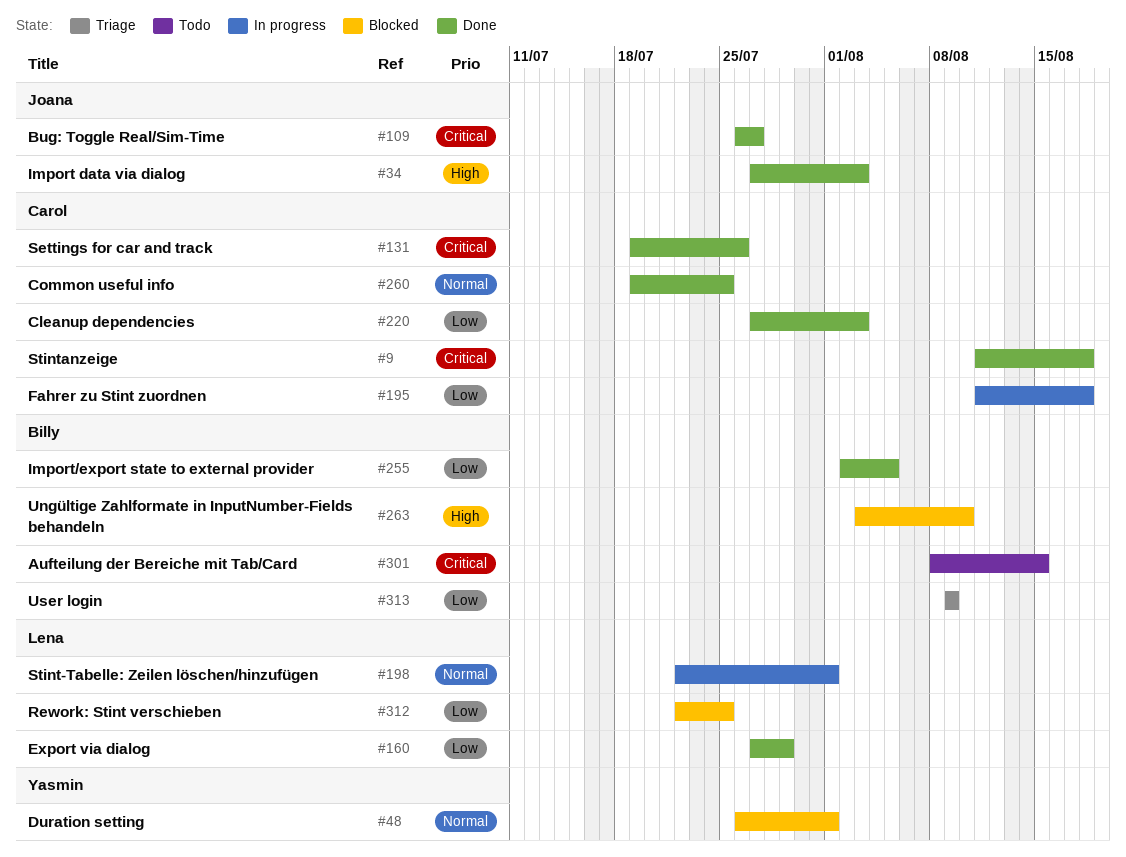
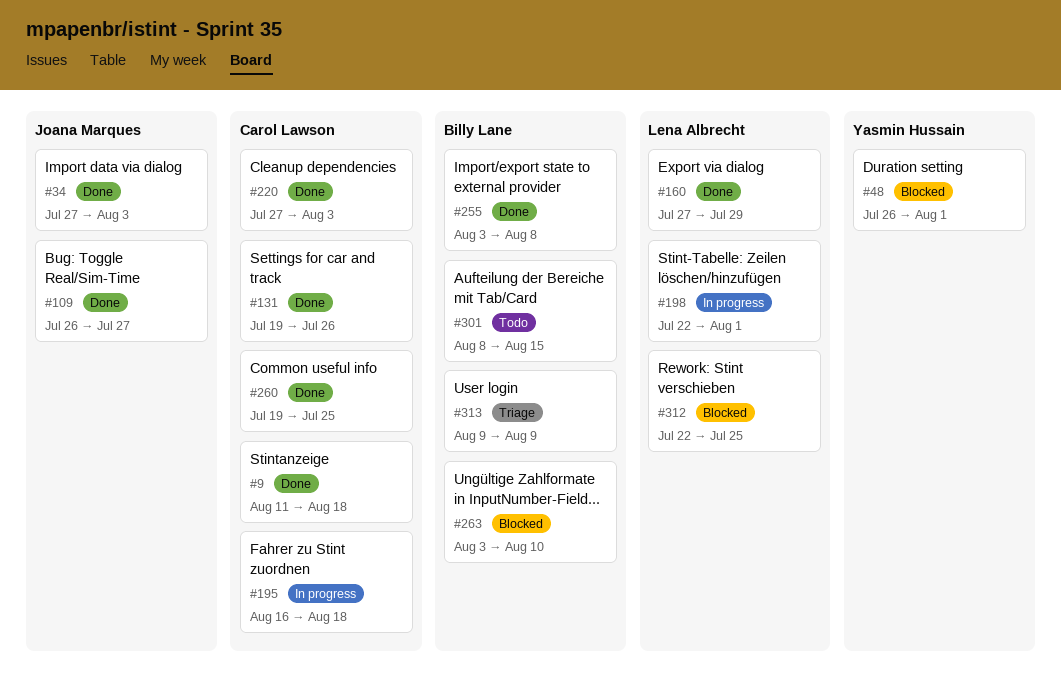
#195, start: Aug 11 -> Aug 16
#255, start: Aug 2 -> Aug 3
#255, due: Aug 5 -> Aug 8

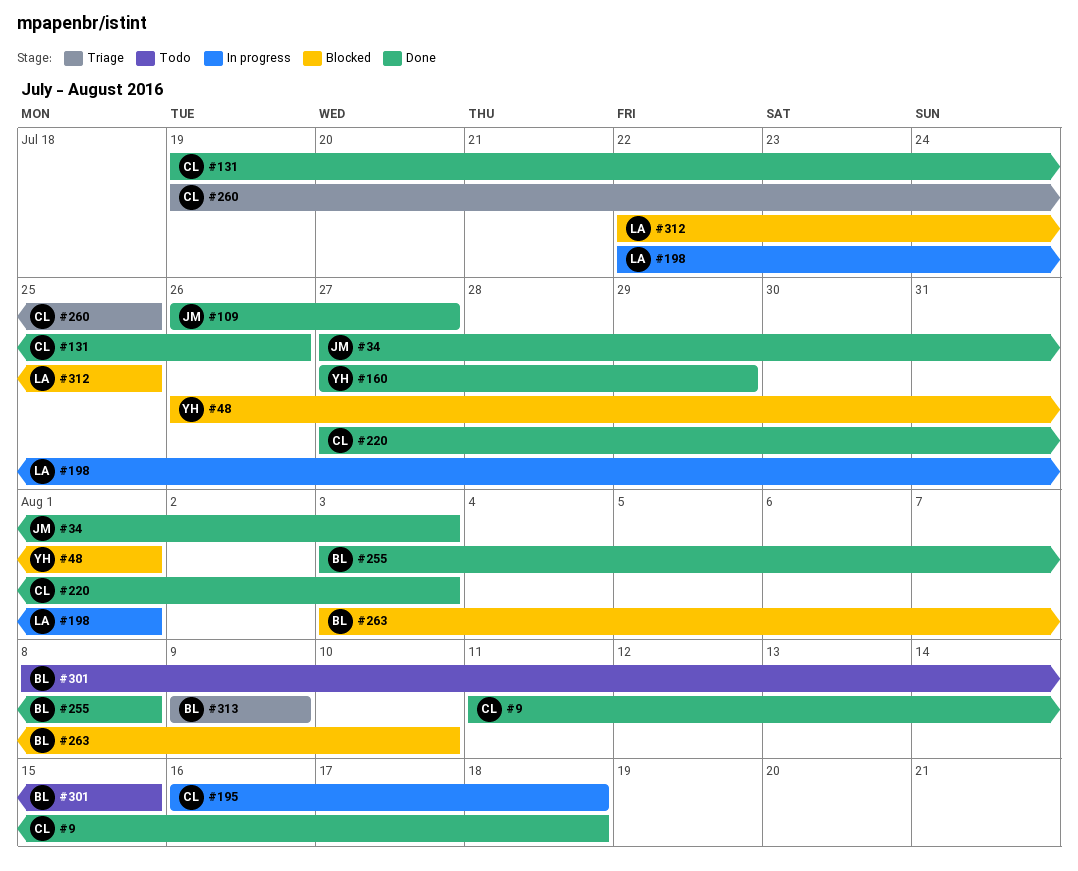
#160, owner: Lena Albrecht -> Yasmin Hussain
#260, status: Done -> Triage

